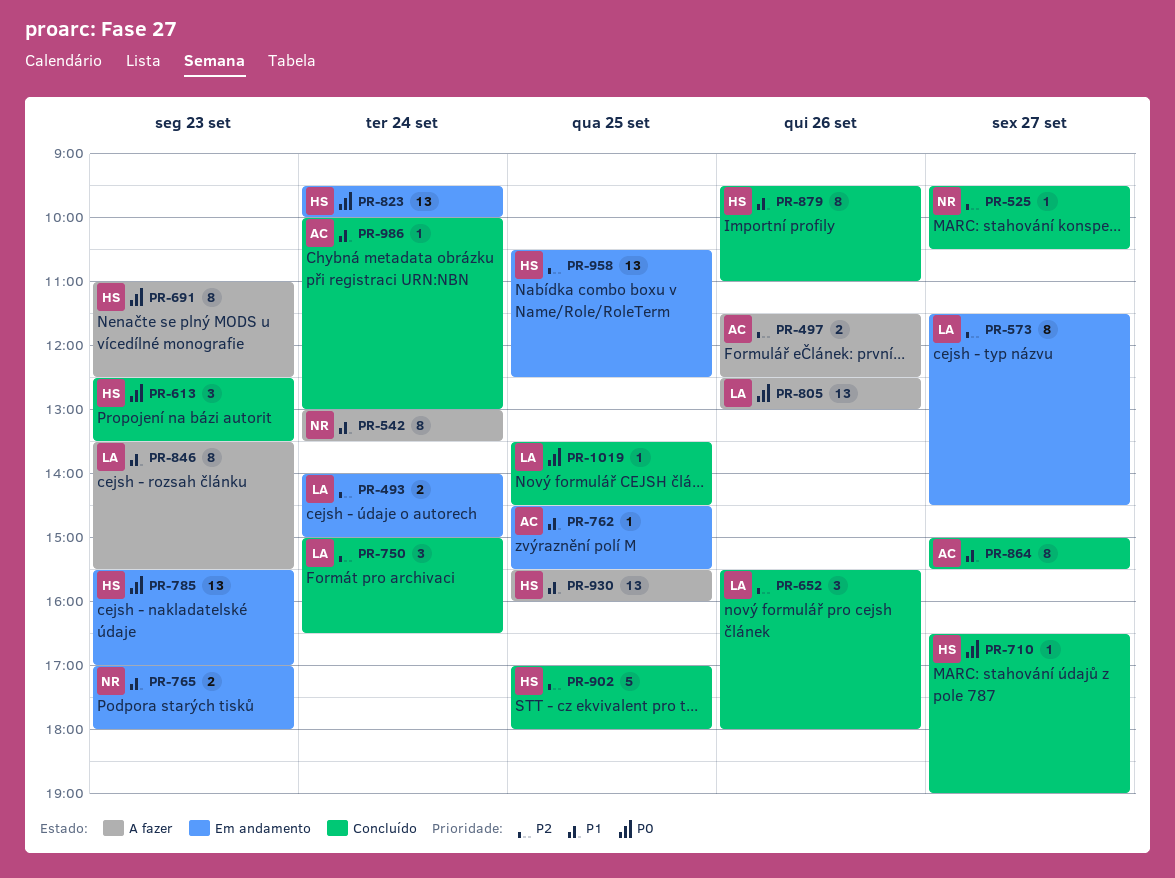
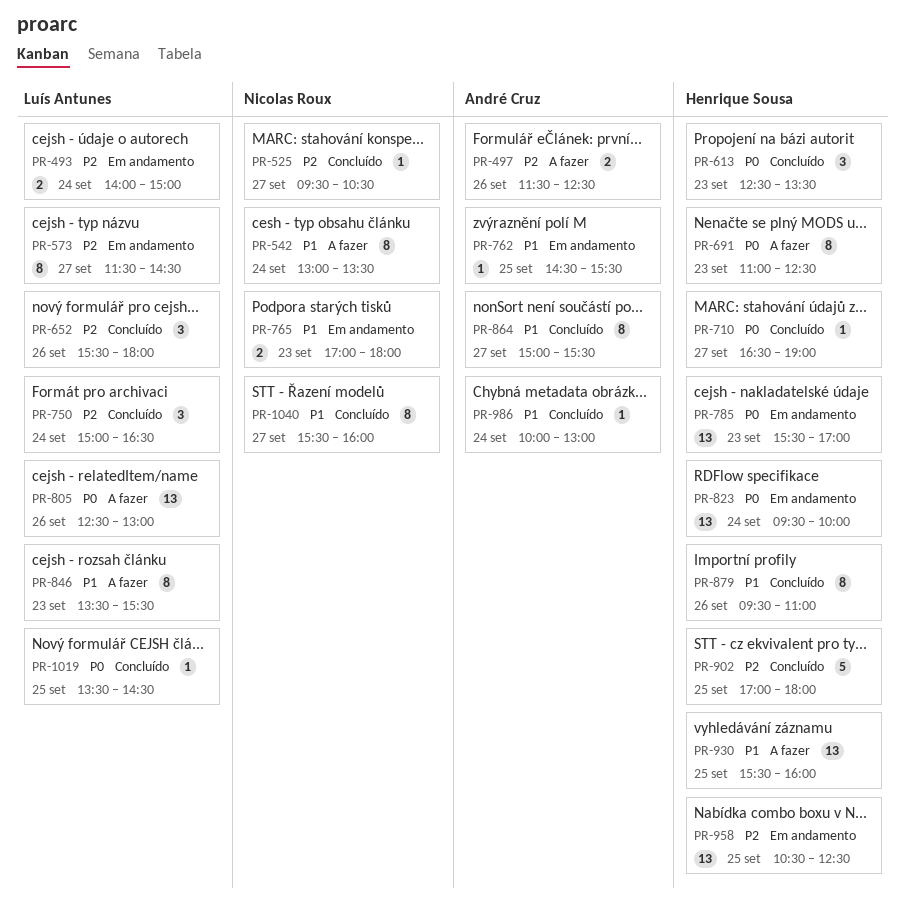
PR-1040: none -> present

